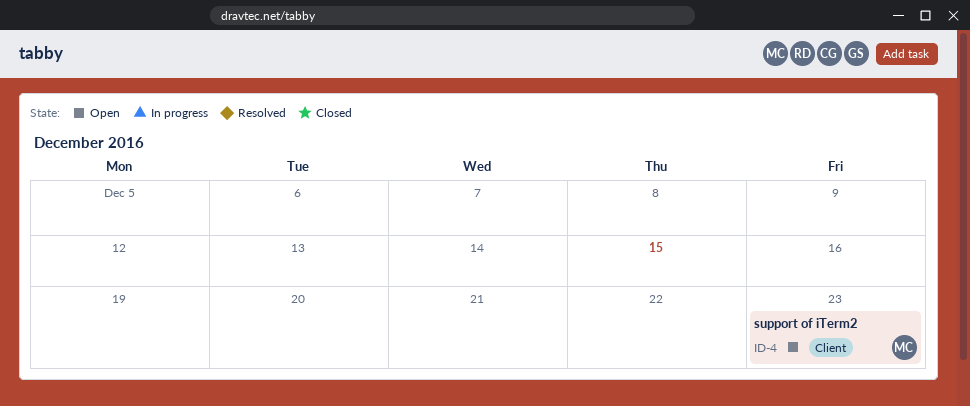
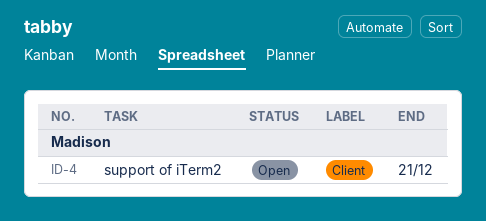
ID-4, due: Dec 23 -> Dec 21

